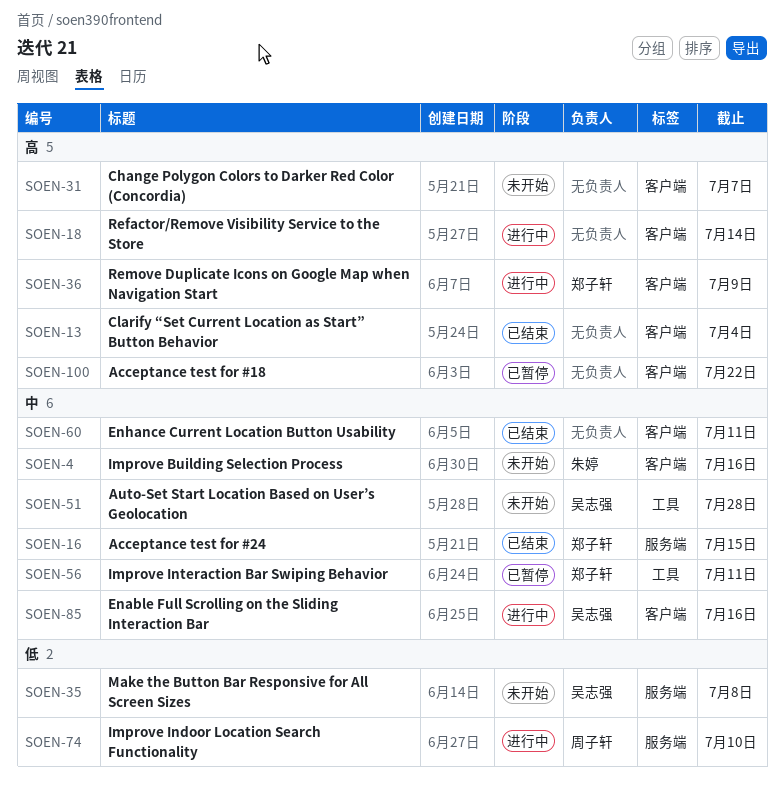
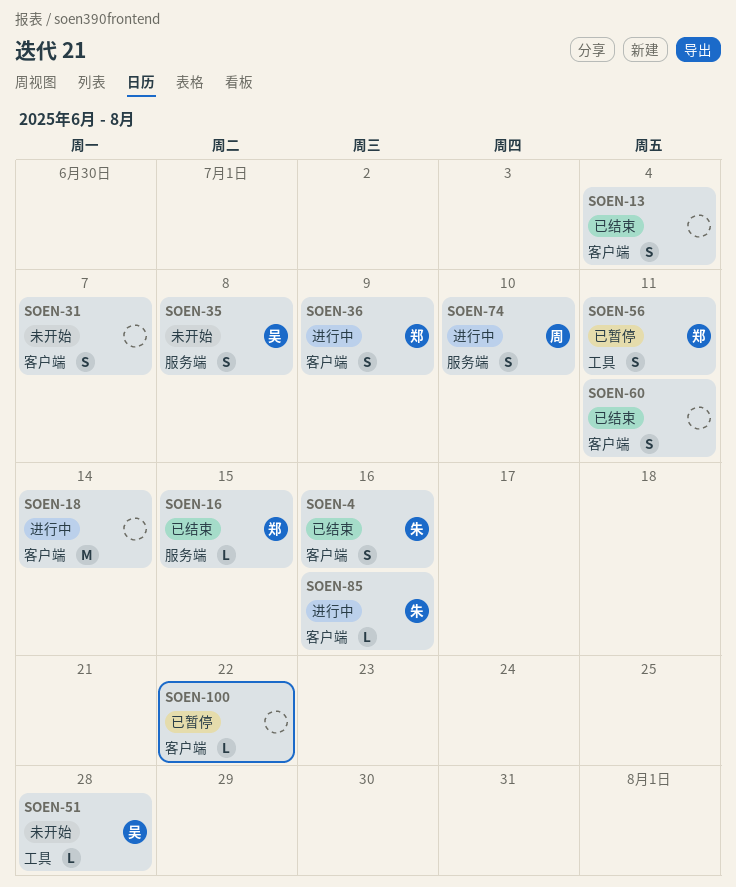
SOEN-4, status: 未开始 -> 已结束
SOEN-85, owner: 吴志强 -> 朱婷

